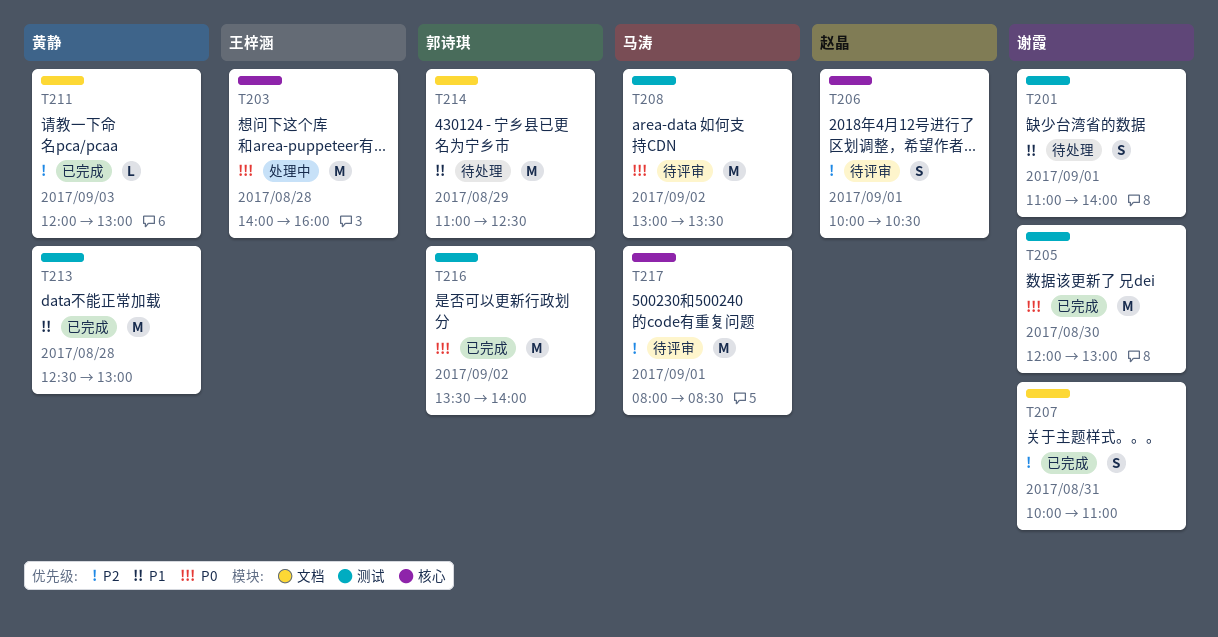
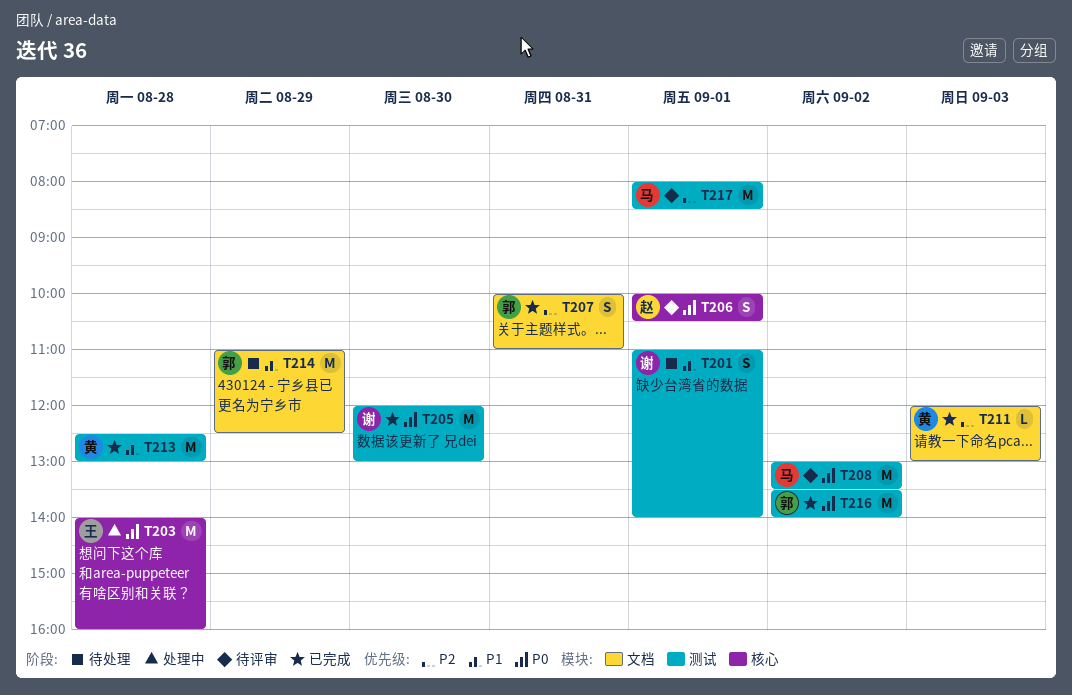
T206, priority: P2 -> P0
T207, owner: 谢霞 -> 郭诗琪
T217, label: 核心 -> 测试

